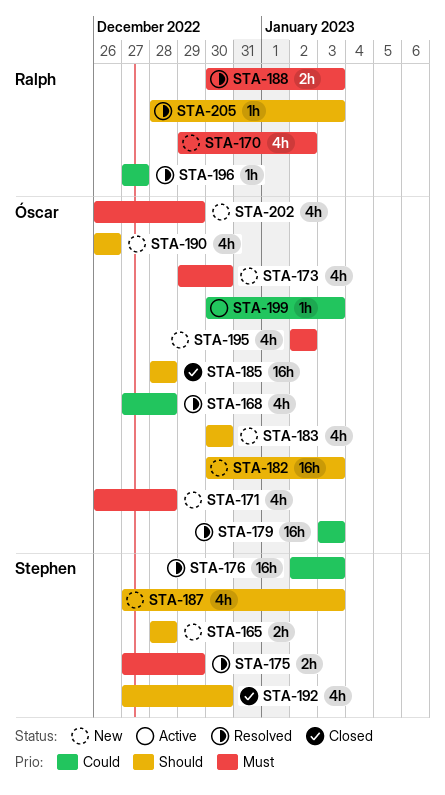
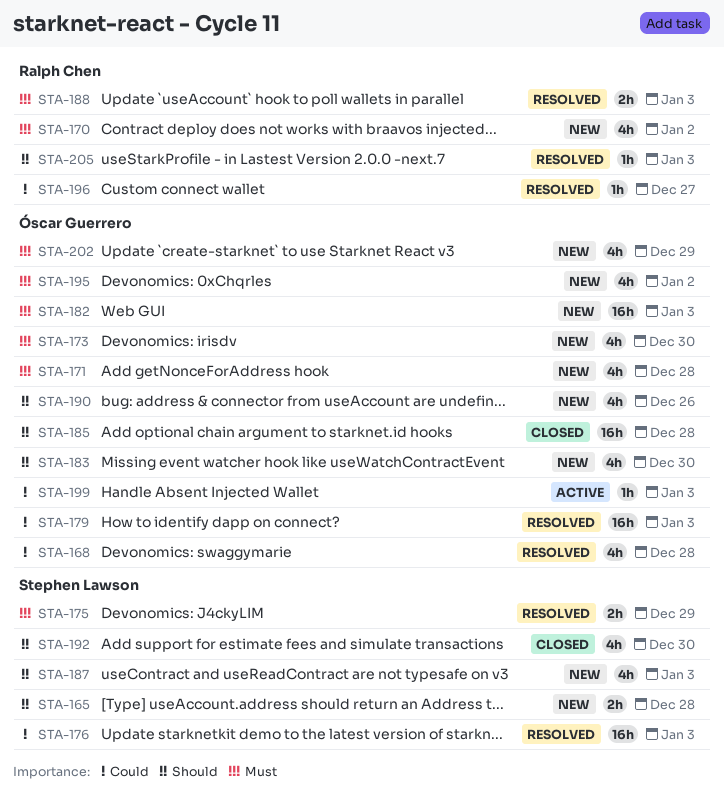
STA-182, priority: Should -> Must

